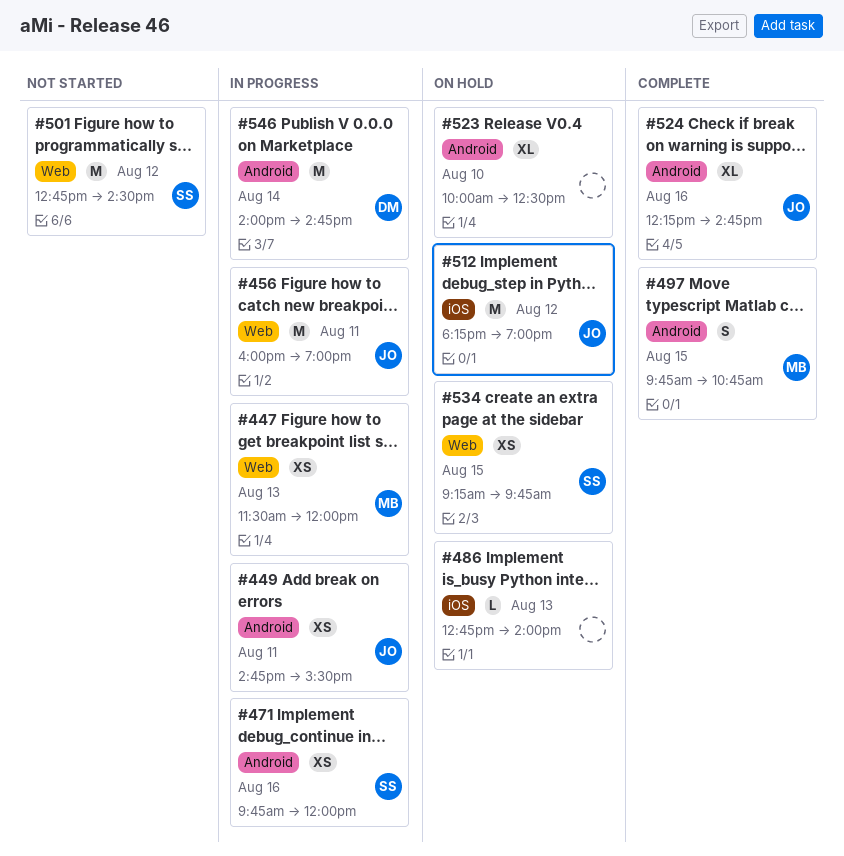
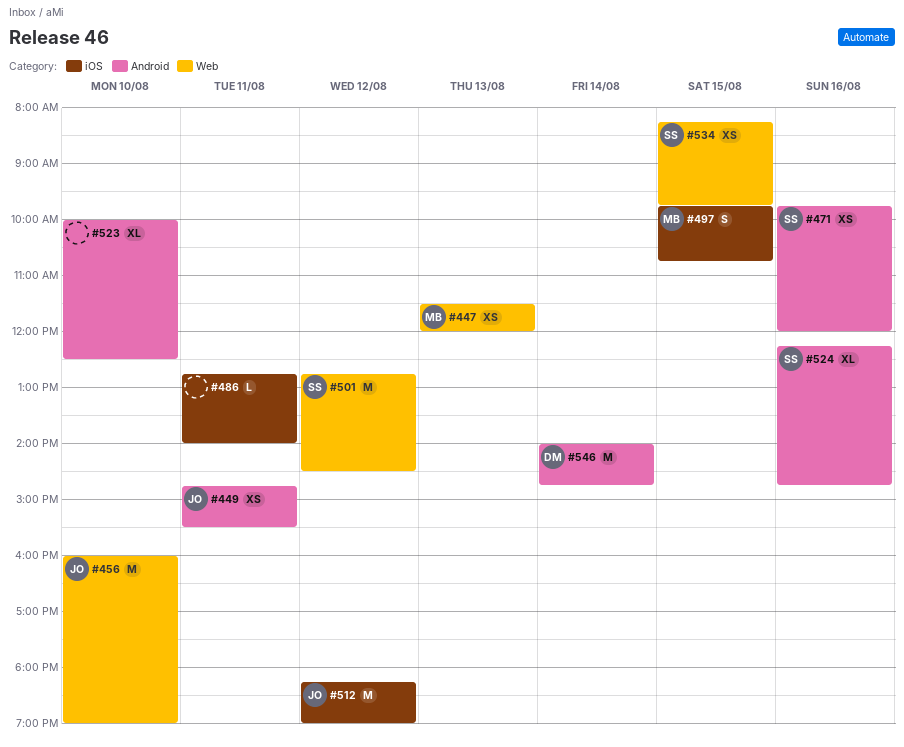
#456, day: Aug 11 -> Aug 10
#486, day: Aug 13 -> Aug 11
#497, label: Android -> iOS
#524, owner: JO -> SS
#534, begins: 09:15 -> 08:15

